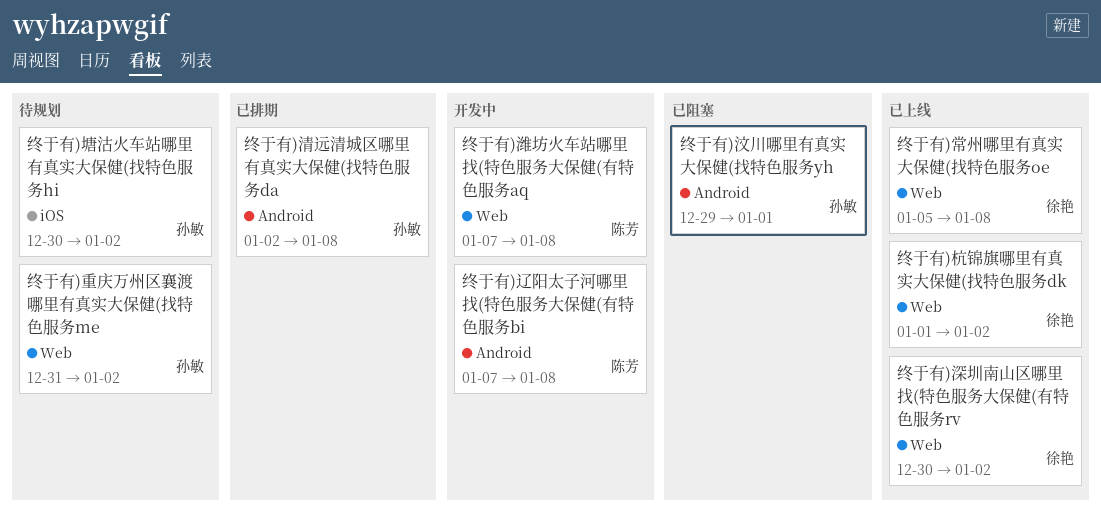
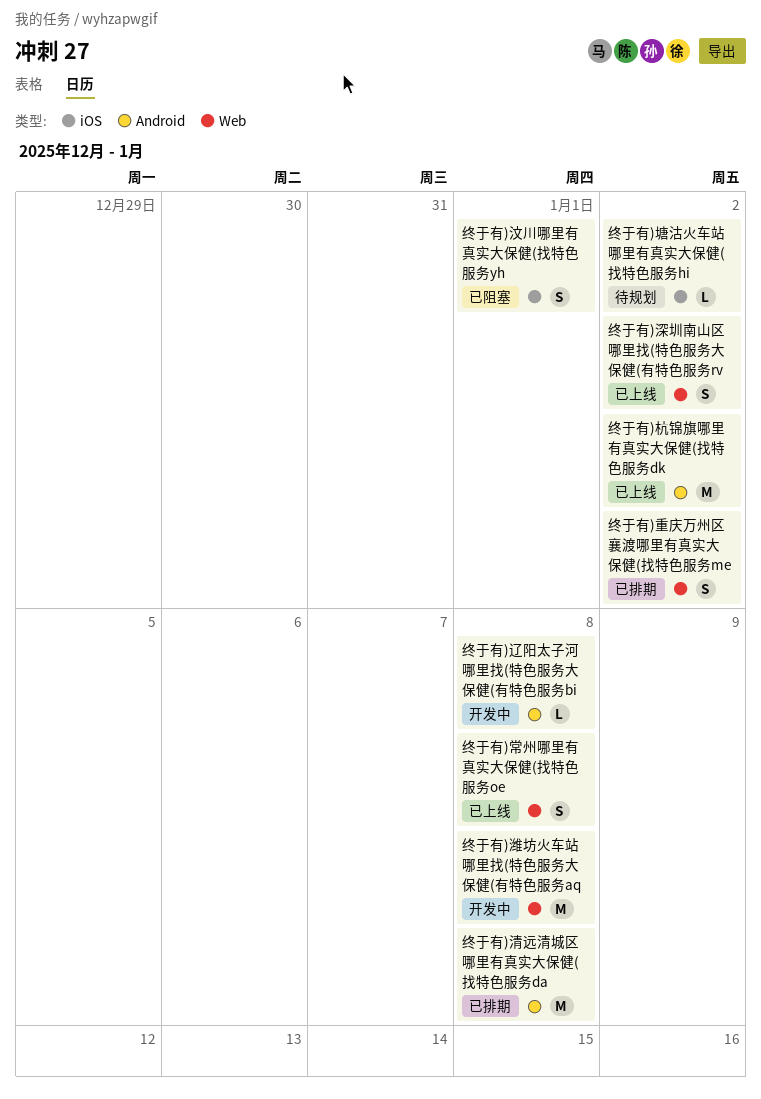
终于有)杭锦旗哪里有真实大保健(找特色服务dk, label: Web -> Android
终于有)汶川哪里有真实大保健(找特色服务yh, label: Android -> iOS
终于有)重庆万州区襄渡哪里有真实大保健(找特色服务me, status: 待规划 -> 已排期

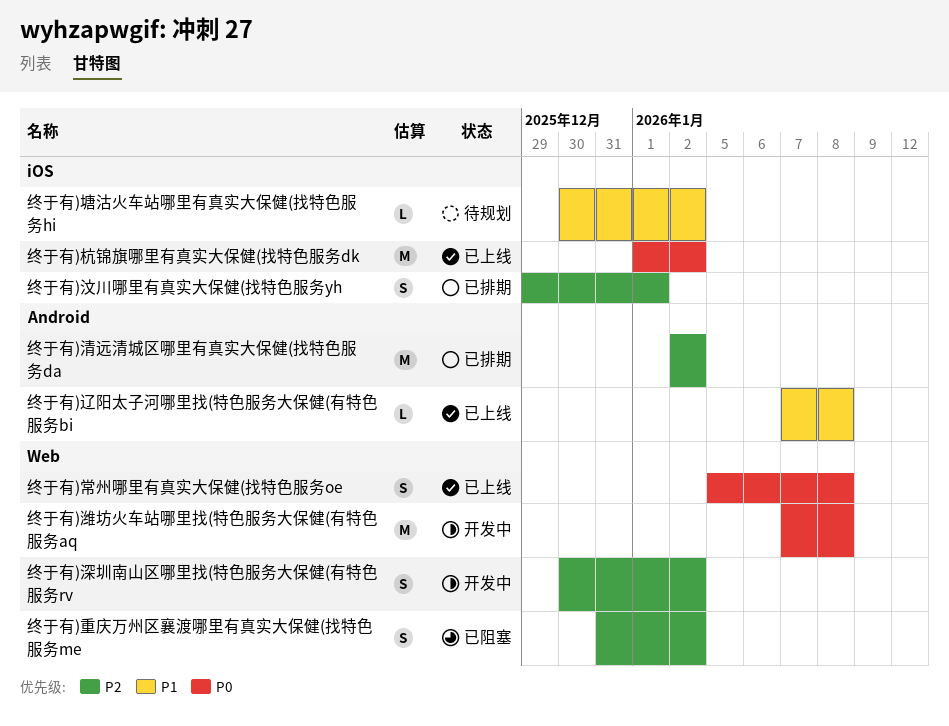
终于有)杭锦旗哪里有真实大保健(找特色服务dk, label: Android -> iOS
终于有)汶川哪里有真实大保健(找特色服务yh, status: 已阻塞 -> 已排期
终于有)深圳南山区哪里找(特色服务大保健(有特色服务rv, status: 已上线 -> 开发中
终于有)清远清城区哪里有真实大保健(找特色服务da, due: Jan 8 -> Jan 2
终于有)辽阳太子河哪里找(特色服务大保健(有特色服务bi, status: 开发中 -> 已上线
终于有)重庆万州区襄渡哪里有真实大保健(找特色服务me, status: 已排期 -> 已阻塞

